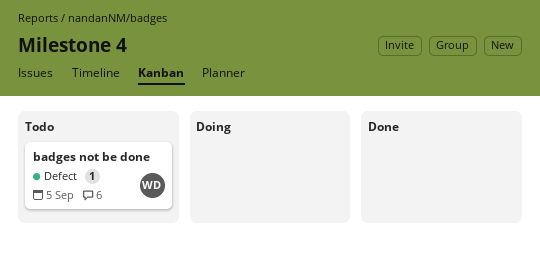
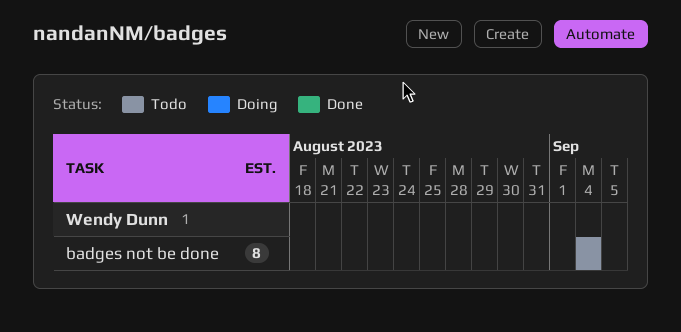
badges not be done, estimate: 1 -> 8
badges not be done, due: Sep 5 -> Sep 4

